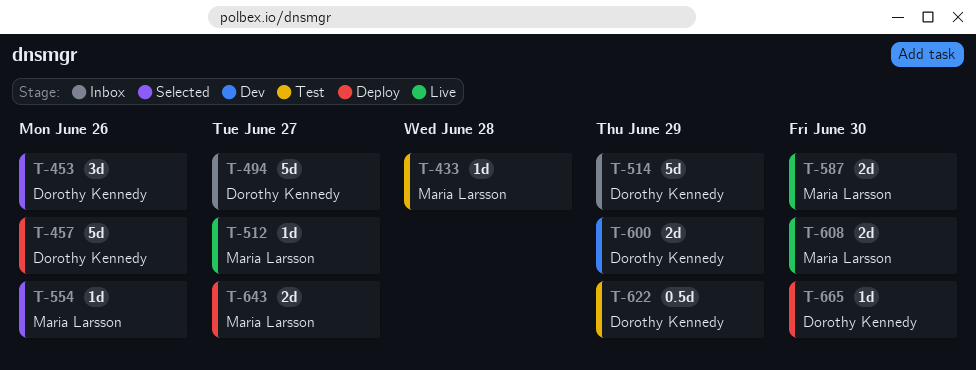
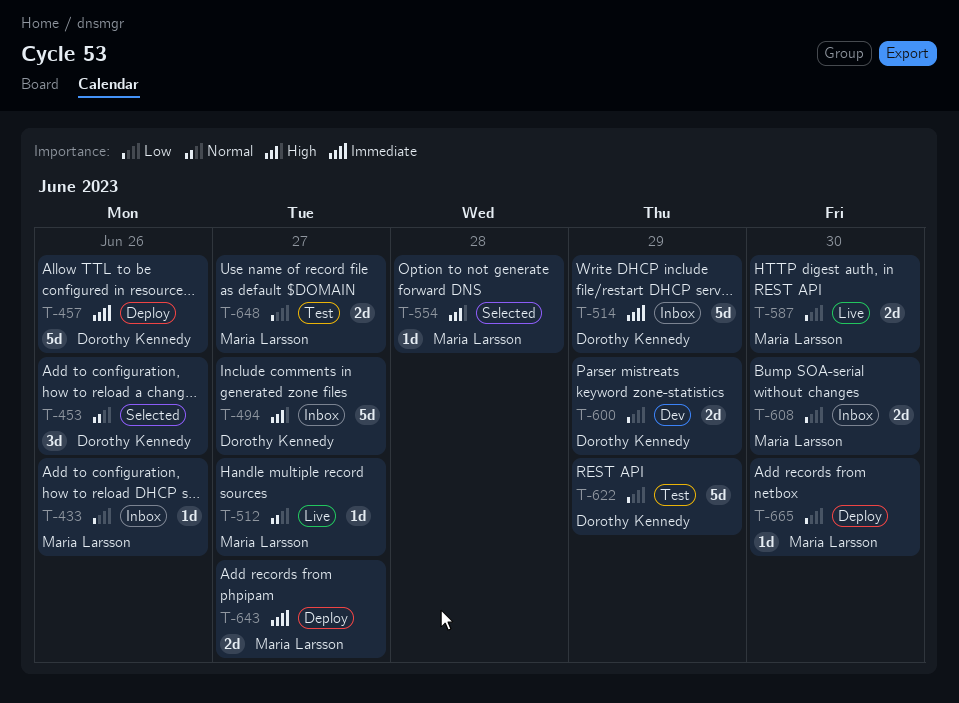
T-433, status: Test -> Inbox
T-433, due: Jun 28 -> Jun 26
T-554, due: Jun 26 -> Jun 28
T-608, status: Live -> Inbox
T-622, estimate: 0.5d -> 5d
T-648: none -> present
T-665, owner: Dorothy Kennedy -> Maria Larsson

